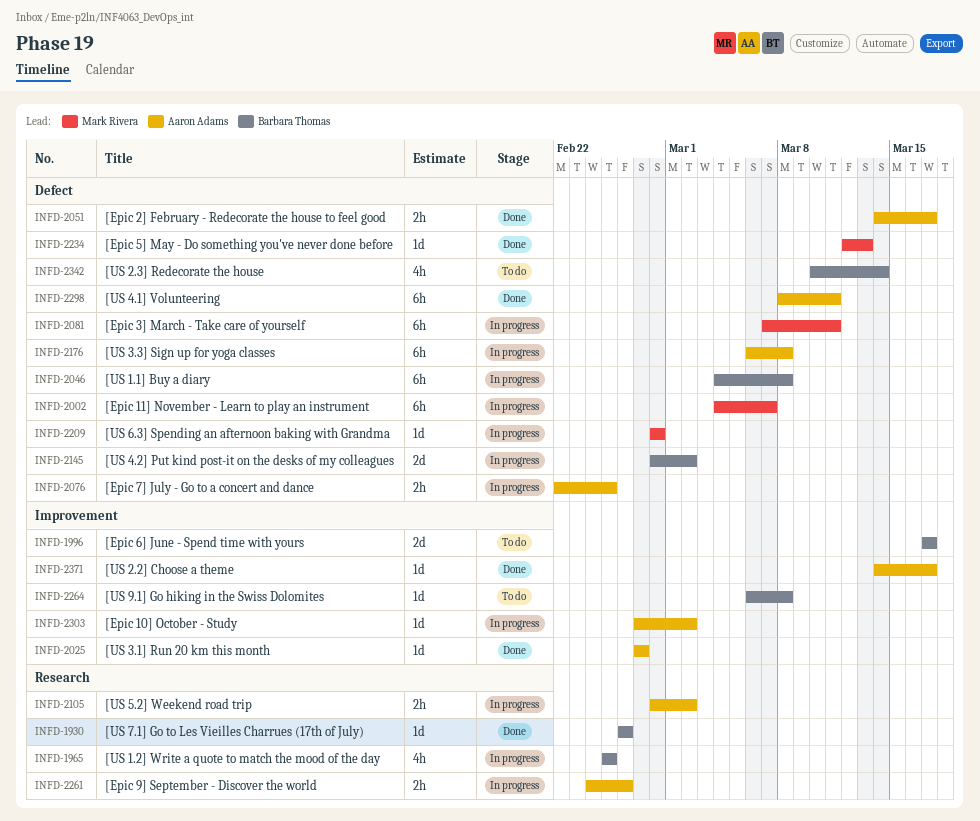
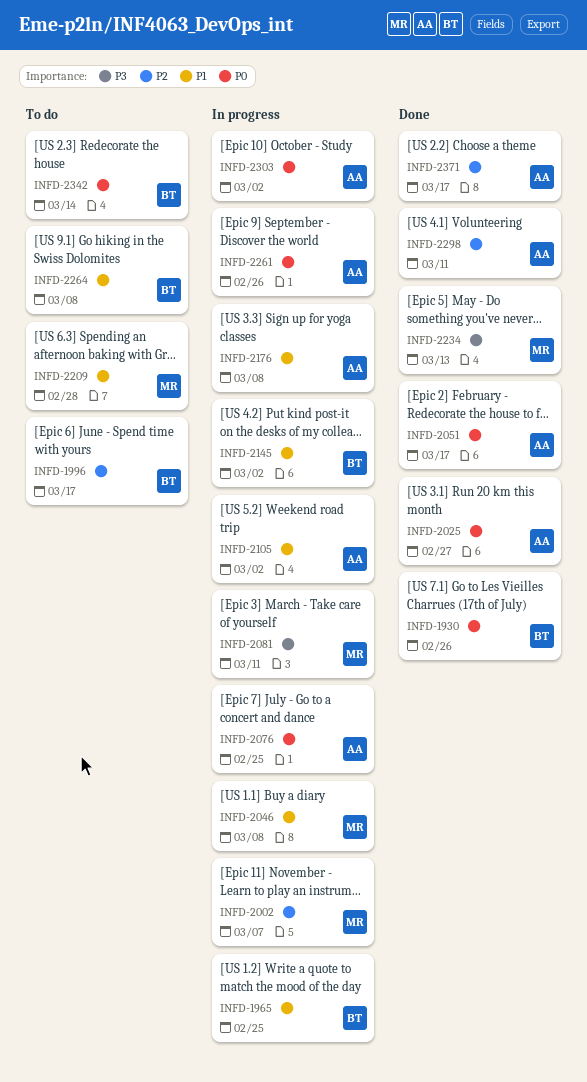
INFD-2046, owner: Barbara Thomas -> Mark Rivera
INFD-2209, status: In progress -> To do

